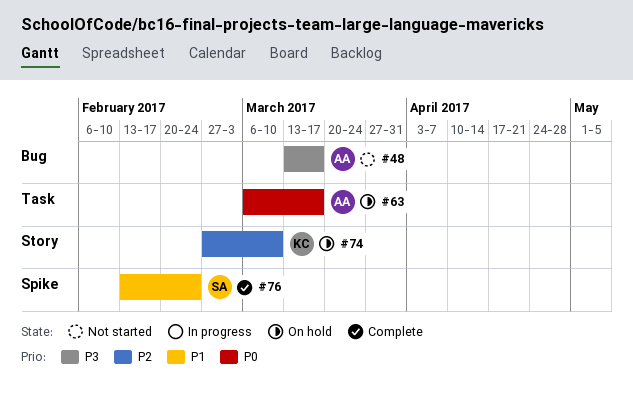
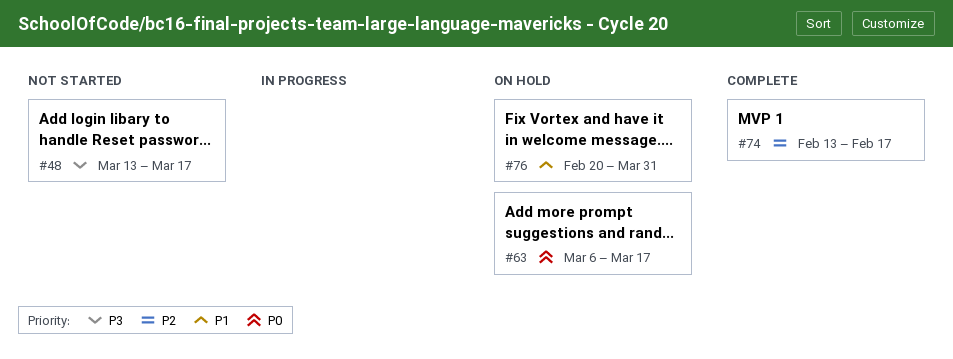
#74, status: On hold -> Complete
#74, start: Feb 27 -> Feb 13
#74, due: Mar 10 -> Feb 17
#76, status: Complete -> On hold
#76, start: Feb 13 -> Feb 20
#76, due: Feb 24 -> Mar 31

